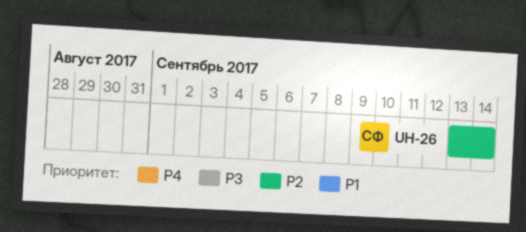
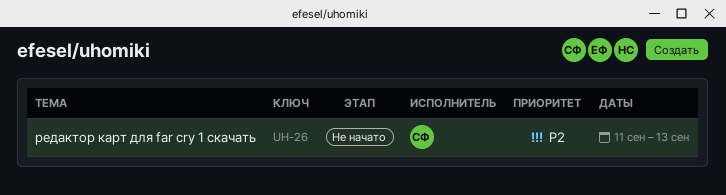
UH-26, start: Sep 13 -> Sep 11
UH-26, due: Sep 14 -> Sep 13

